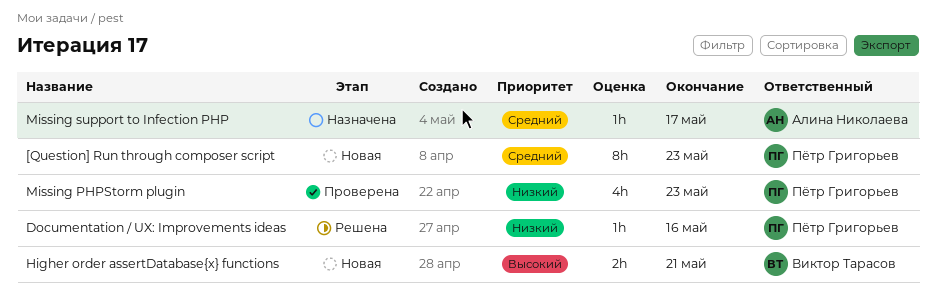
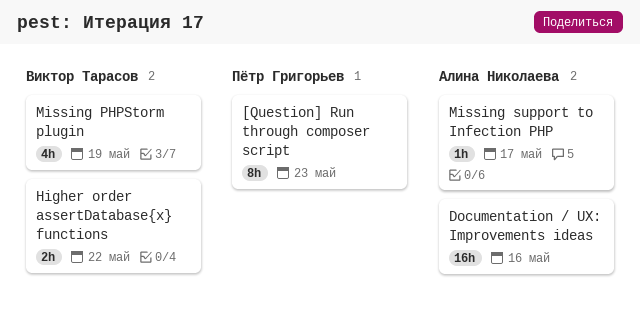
Documentation / UX: Improvements ideas, owner: Пётр Григорьев -> Алина Николаева
Documentation / UX: Improvements ideas, estimate: 1h -> 16h
Higher order assertDatabase{x} functions, due: May 21 -> May 22
Missing PHPStorm plugin, owner: Пётр Григорьев -> Виктор Тарасов
Missing PHPStorm plugin, due: May 23 -> May 19

